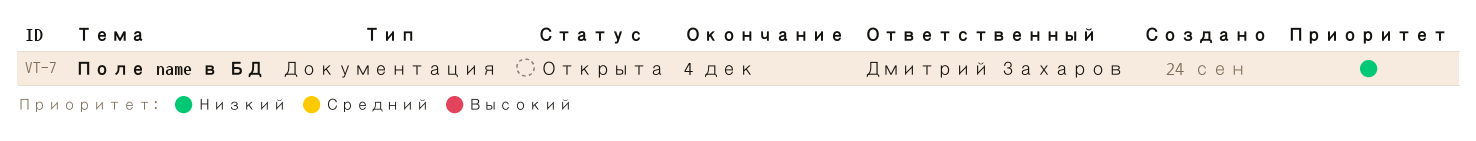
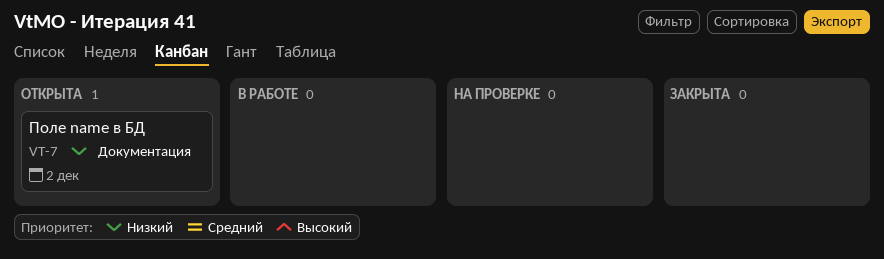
VT-7, due: Dec 4 -> Dec 2

